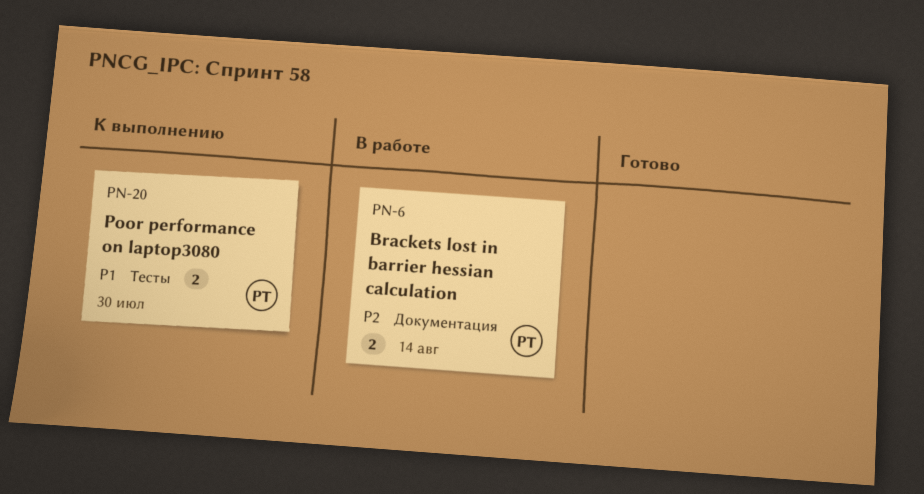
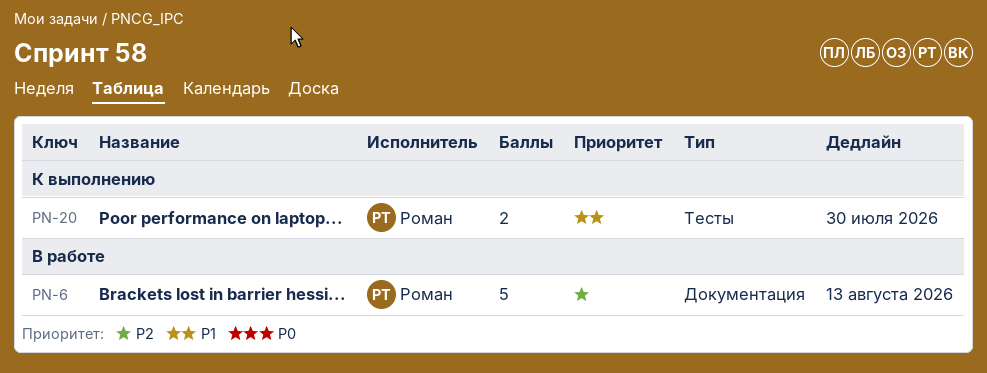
PN-6, estimate: 2 -> 5
PN-6, due: Aug 14 -> Aug 13

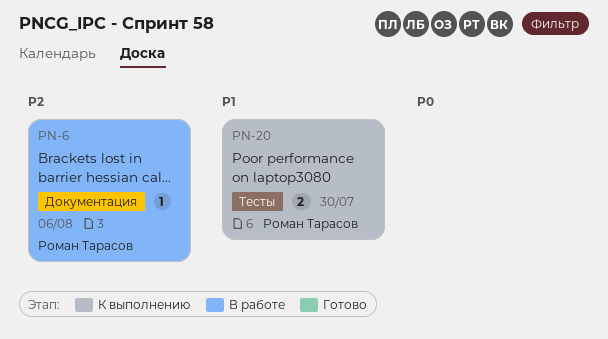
PN-6, estimate: 5 -> 1
PN-6, due: Aug 13 -> Aug 6

